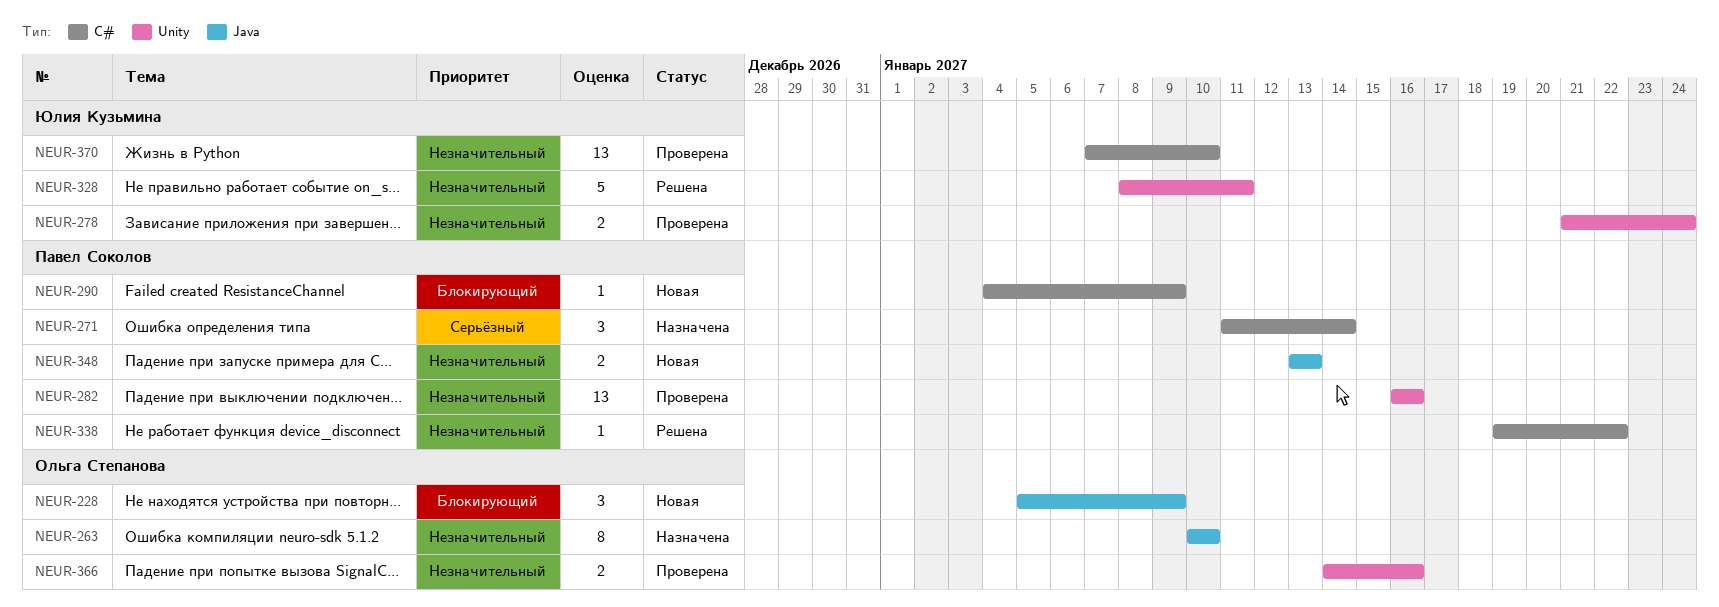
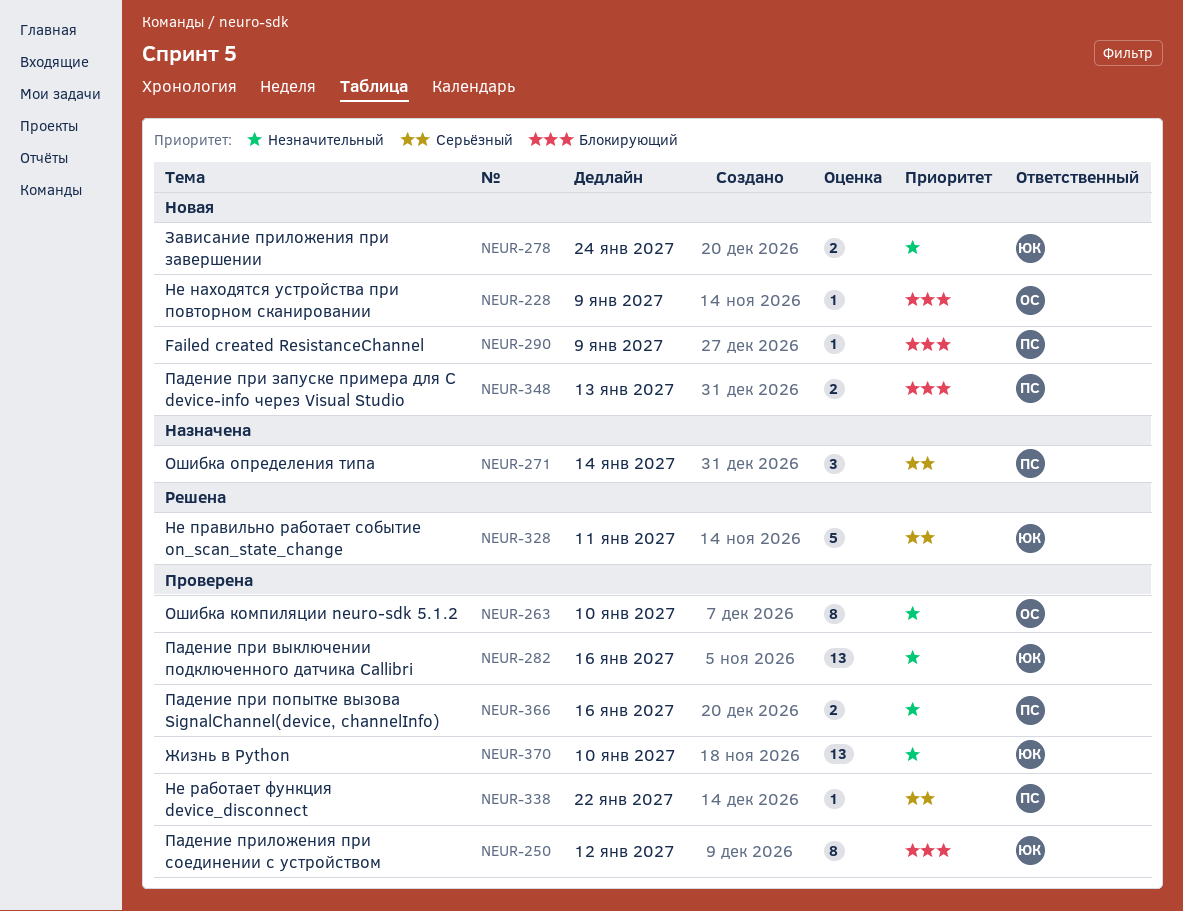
NEUR-228, estimate: 3 -> 1
NEUR-250: none -> present
NEUR-263, status: Назначена -> Проверена
NEUR-278, status: Проверена -> Новая
NEUR-282, owner: Павел Соколов -> Юлия Кузьмина
NEUR-328, priority: Незначительный -> Серьёзный
NEUR-338, status: Решена -> Проверена
NEUR-338, priority: Незначительный -> Серьёзный
NEUR-348, priority: Незначительный -> Блокирующий
NEUR-366, owner: Ольга Степанова -> Павел Соколов

